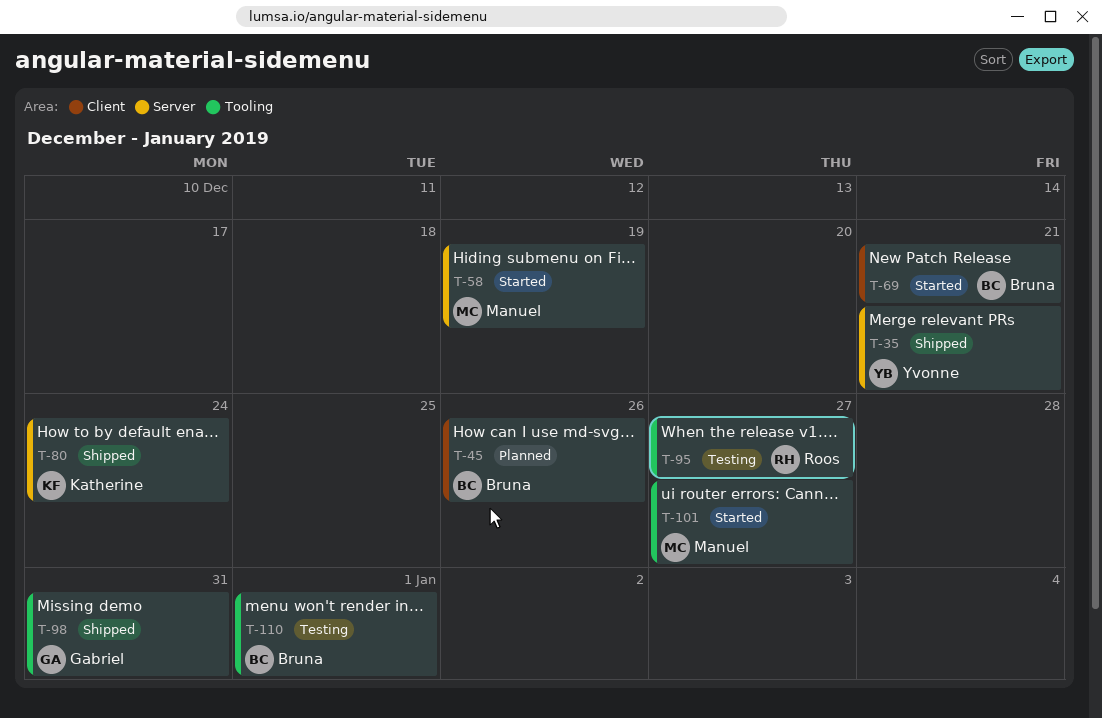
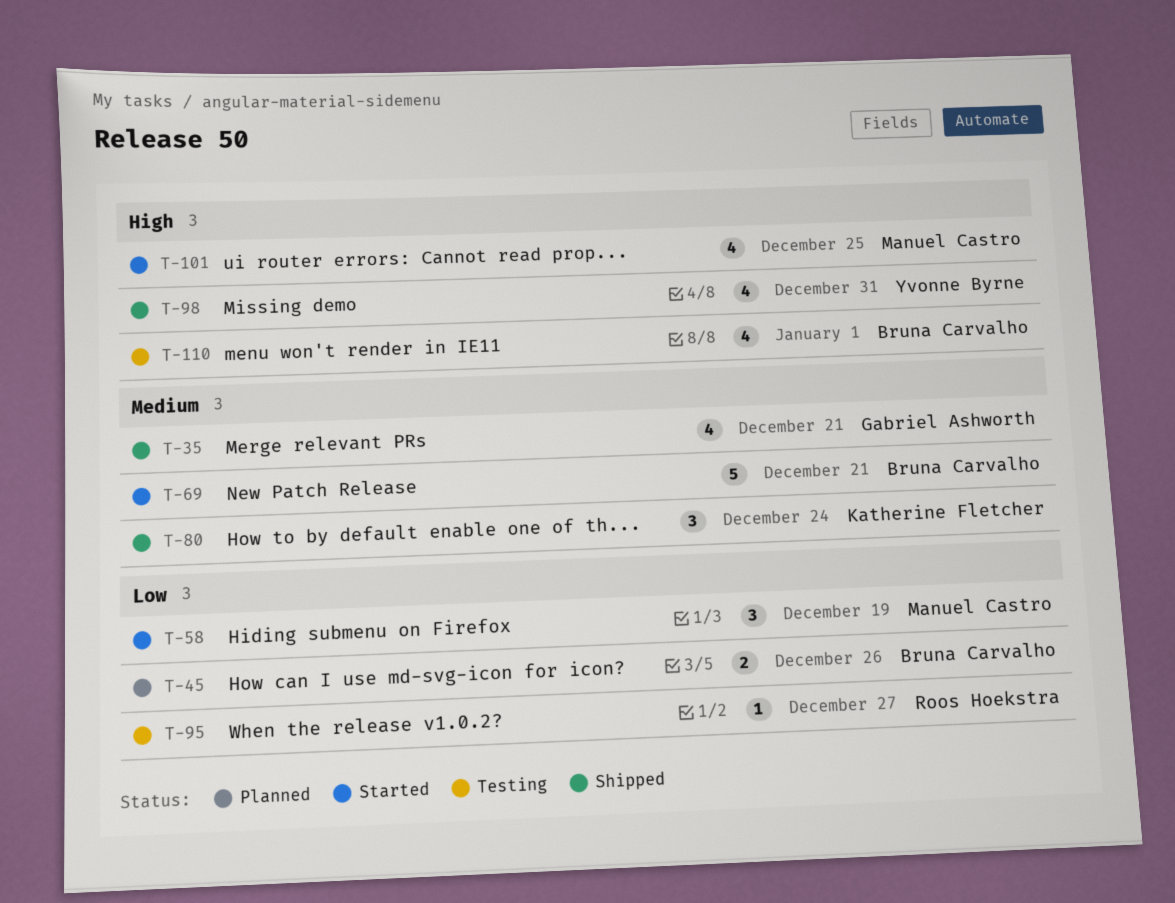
T-35, owner: Yvonne Byrne -> Gabriel Ashworth
T-98, owner: Gabriel Ashworth -> Yvonne Byrne
T-101, due: Dec 27 -> Dec 25

